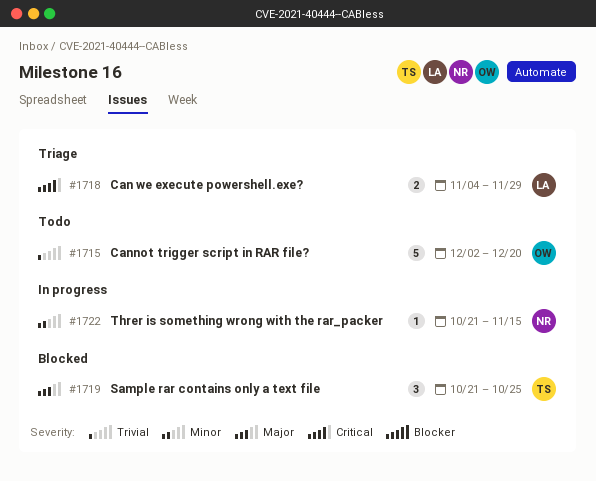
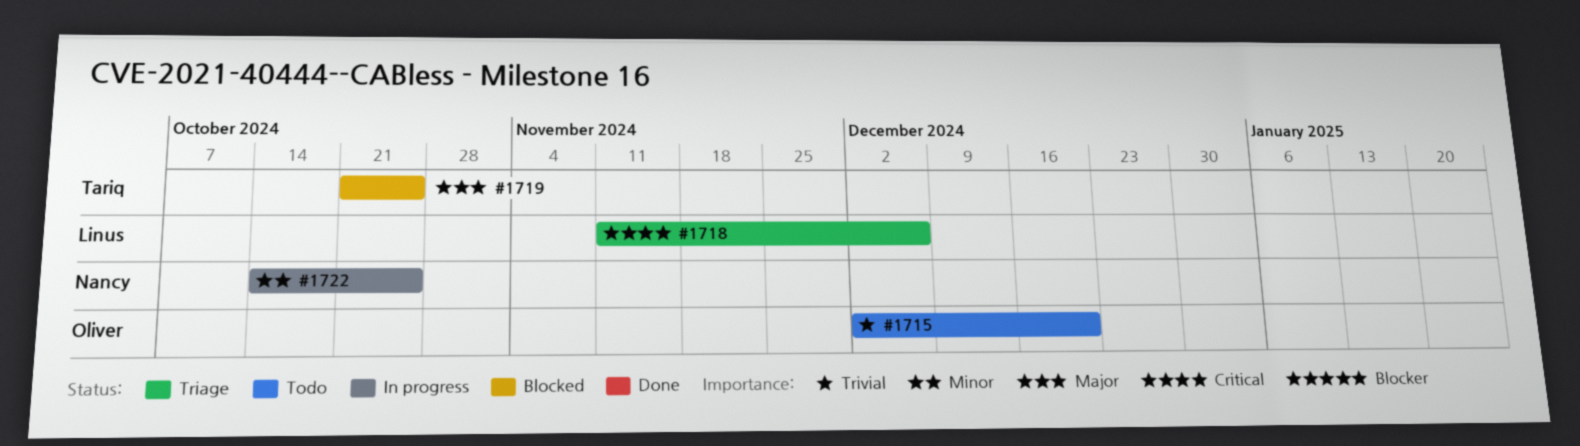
#1718, start: Nov 4 -> Nov 11
#1718, due: Nov 29 -> Dec 6
#1722, start: Oct 21 -> Oct 14
#1722, due: Nov 15 -> Oct 25

